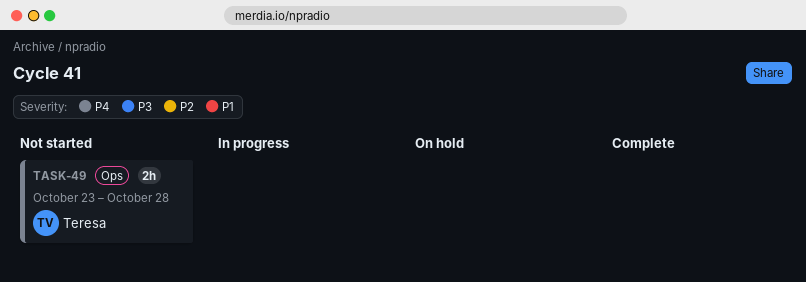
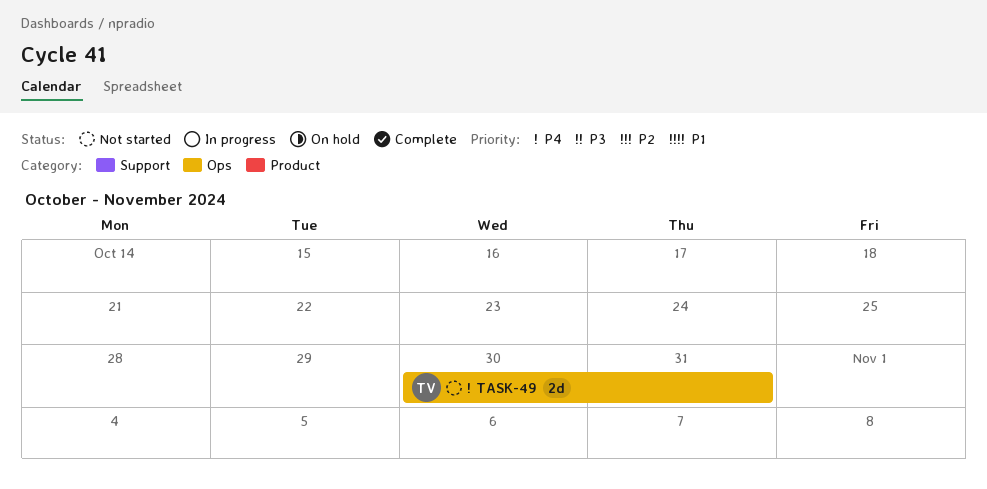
TASK-49, estimate: 2h -> 2d
TASK-49, start: Oct 23 -> Oct 30
TASK-49, due: Oct 28 -> Oct 31

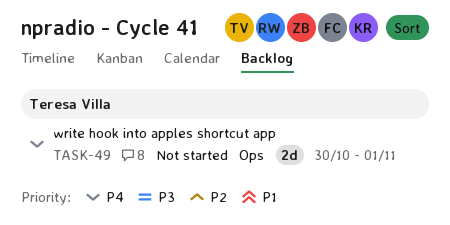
TASK-49, due: Oct 31 -> Nov 1

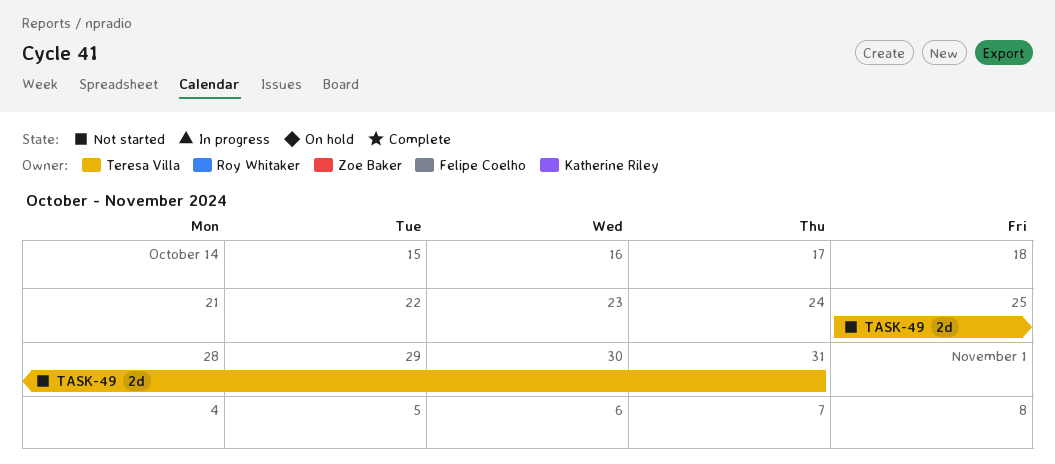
TASK-49, start: Oct 30 -> Oct 25
TASK-49, due: Nov 1 -> Oct 31

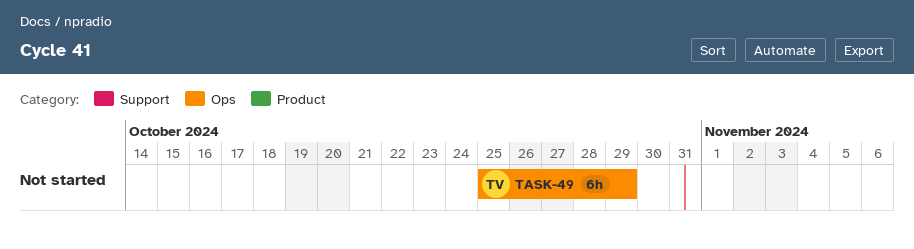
TASK-49, estimate: 2d -> 6h
TASK-49, due: Oct 31 -> Oct 29

